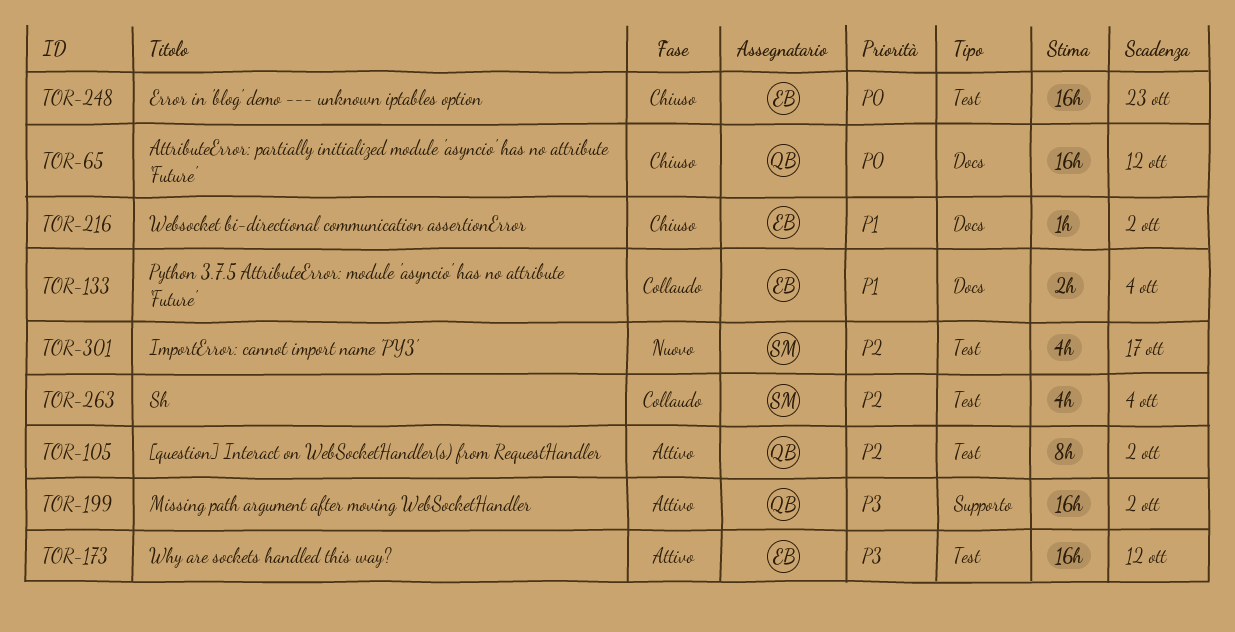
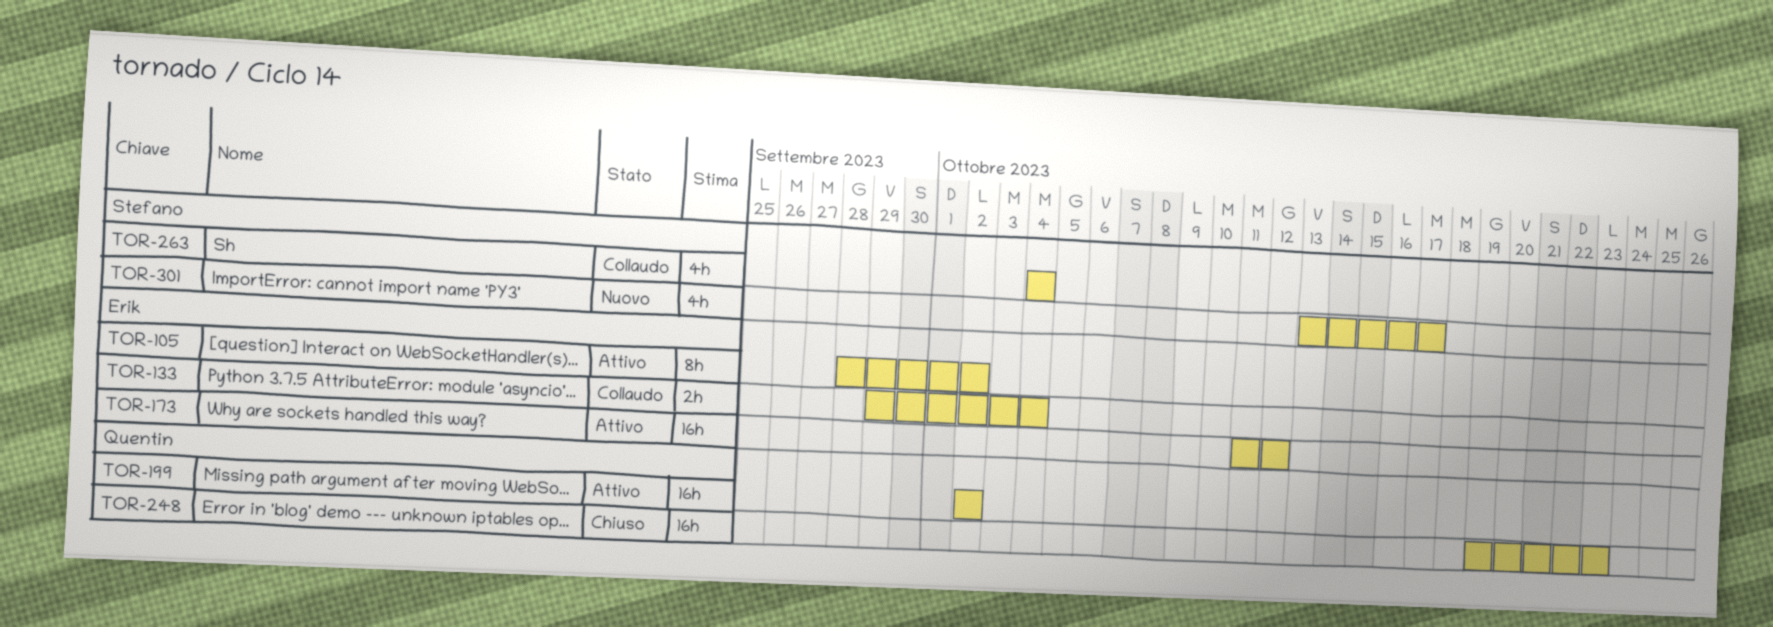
TOR-65: present -> none
TOR-105, owner: Quentin -> Erik
TOR-216: present -> none
TOR-248, owner: Erik -> Quentin

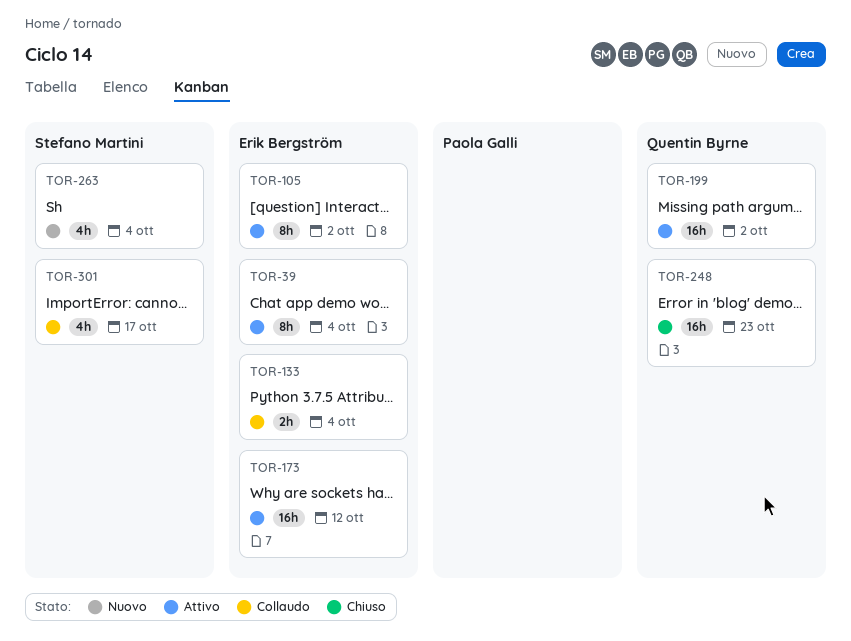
TOR-39: none -> present
TOR-263, status: Collaudo -> Nuovo
TOR-301, status: Nuovo -> Collaudo

